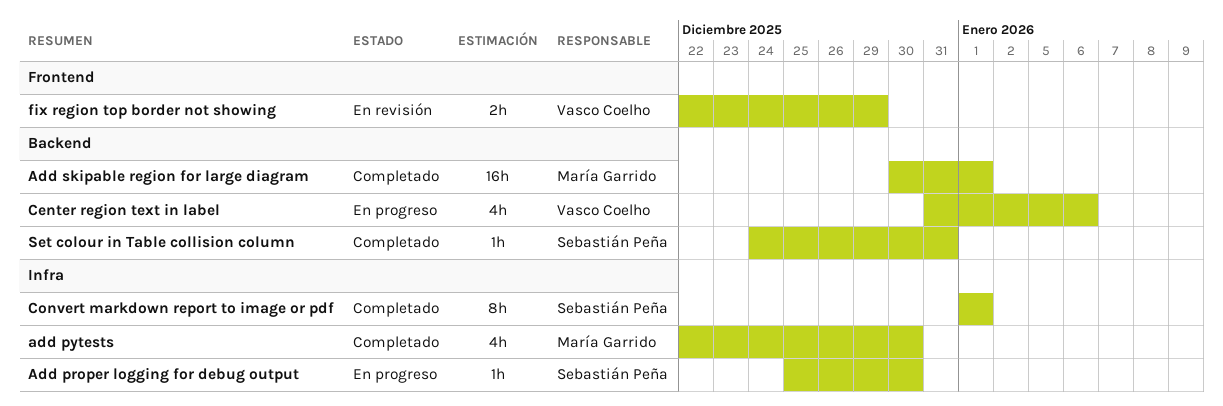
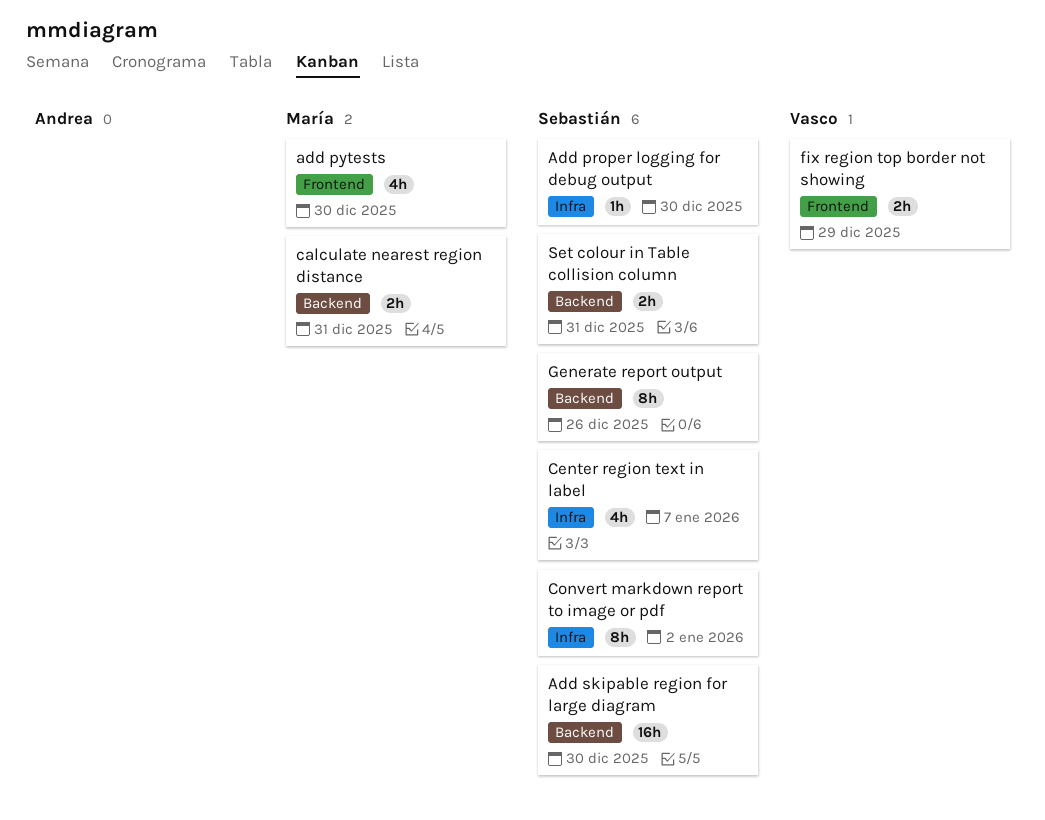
add pytests, label: Infra -> Frontend
Add skipable region for large diagram, owner: María Garrido -> Sebastián Peña
Add skipable region for large diagram, due: Jan 1 -> Dec 30
calculate nearest region distance: none -> present
Center region text in label, owner: Vasco Coelho -> Sebastián Peña
Center region text in label, label: Backend -> Infra
Center region text in label, due: Jan 6 -> Jan 7
Convert markdown report to image or pdf, due: Jan 1 -> Jan 2
Generate report output: none -> present
Set colour in Table collision column, estimate: 1h -> 2h

